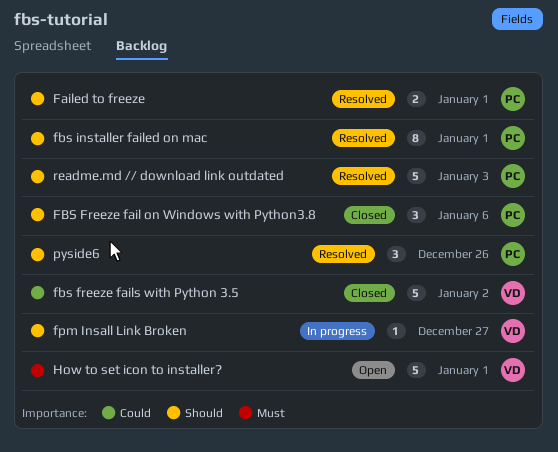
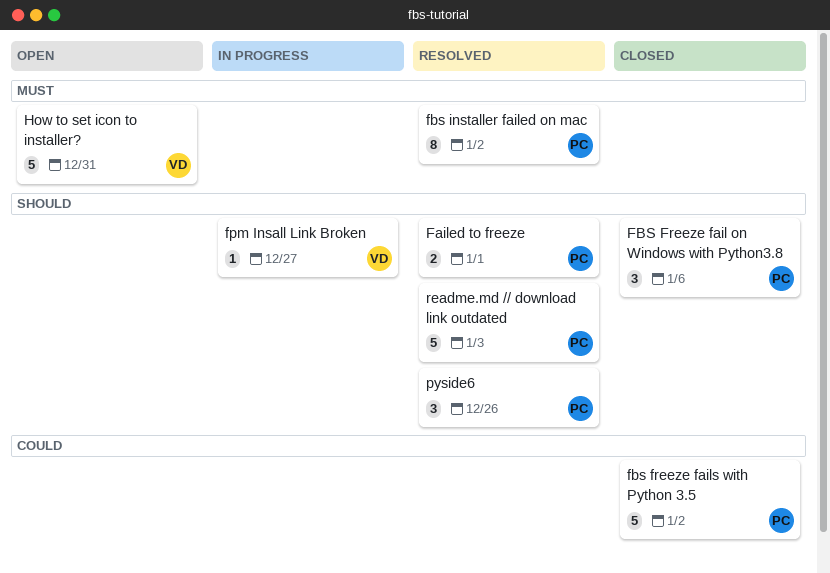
fbs freeze fails with Python 3.5, owner: VD -> PC
fbs installer failed on mac, priority: Should -> Must
fbs installer failed on mac, due: Jan 1 -> Jan 2
How to set icon to installer?, due: Jan 1 -> Dec 31

